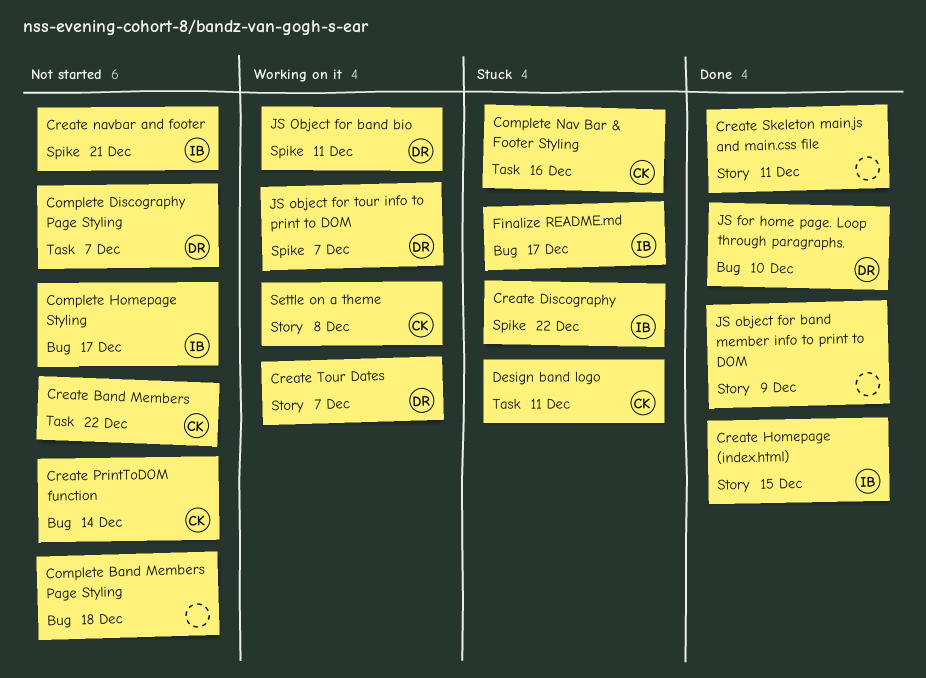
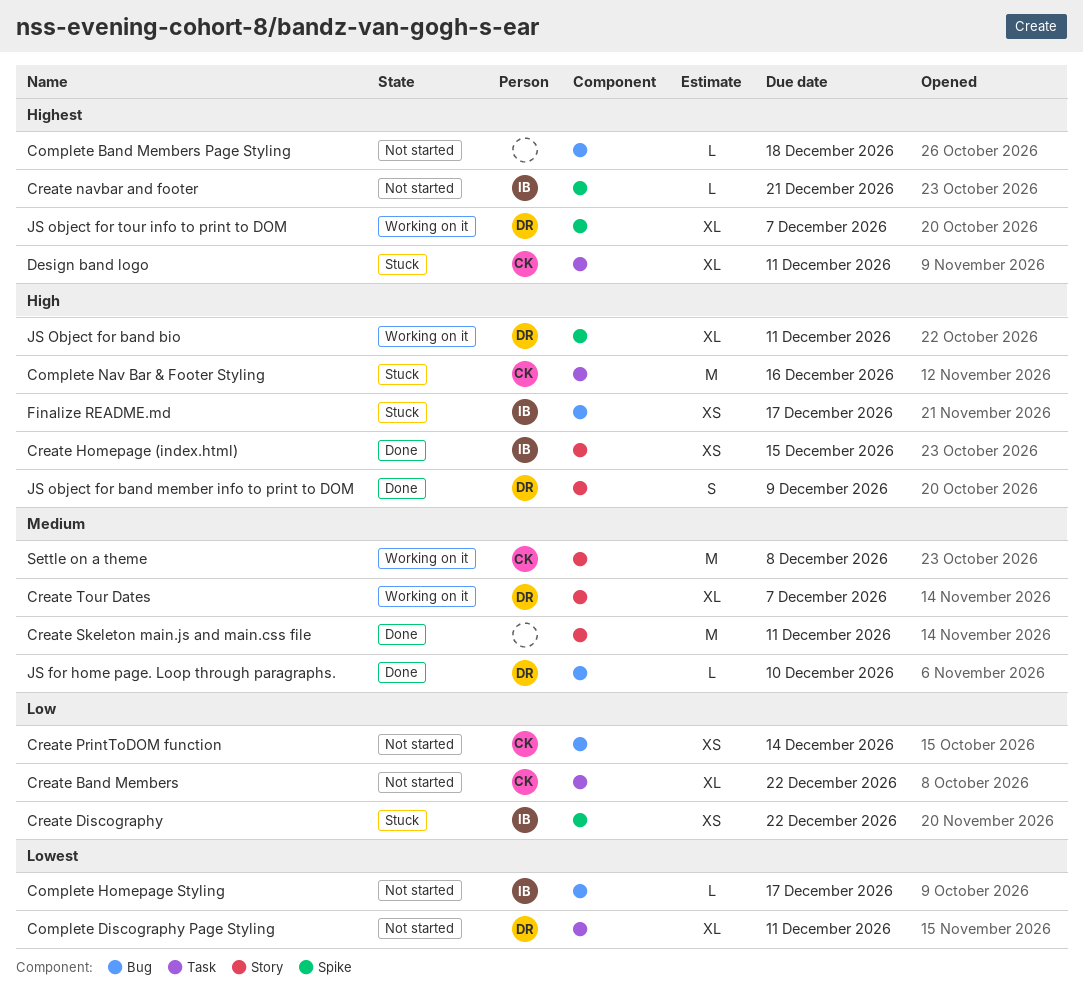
Complete Discography Page Styling, due: Dec 7 -> Dec 11
JS object for band member info to print to DOM, owner: none -> DR

